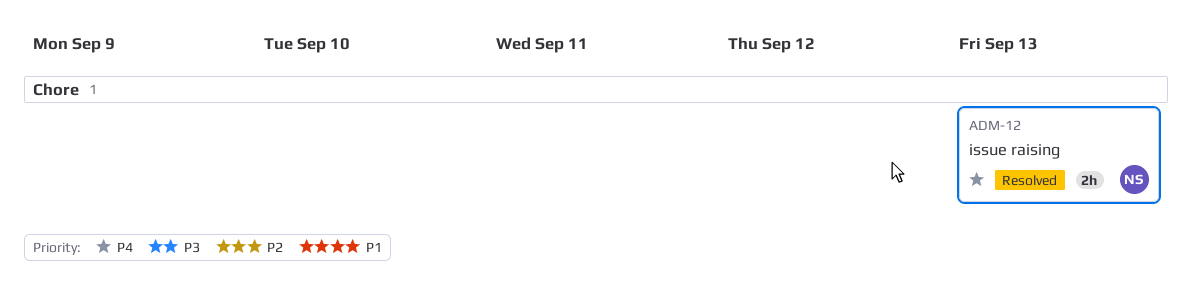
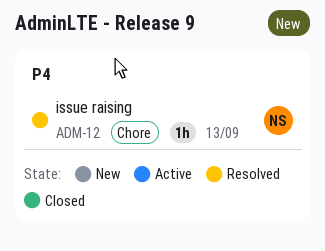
ADM-12, estimate: 2h -> 1h

